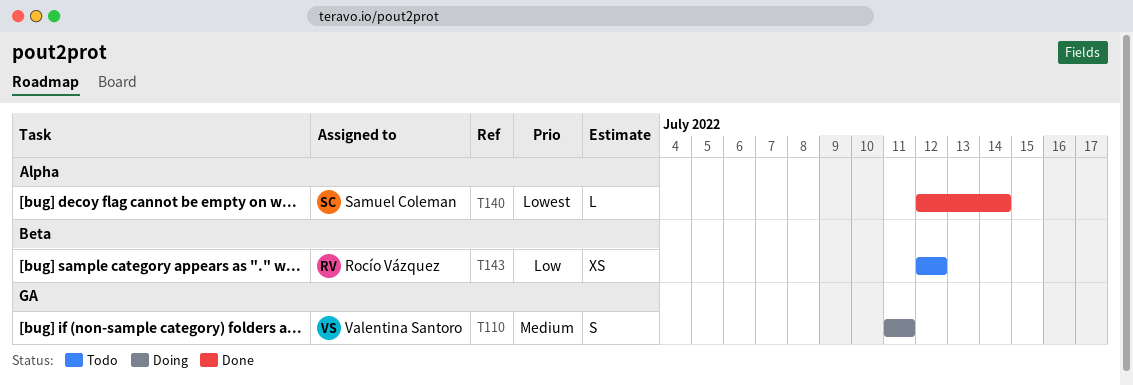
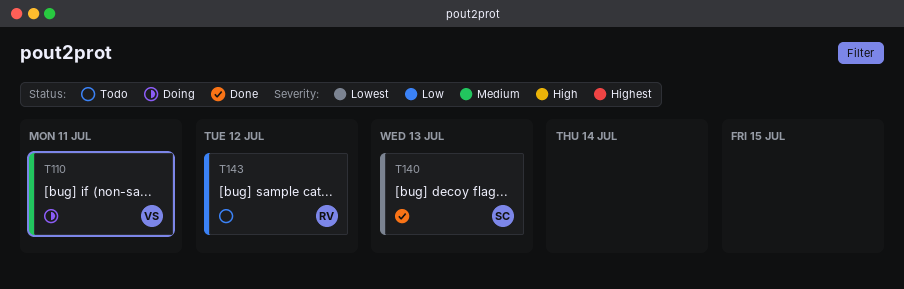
T140, due: Jul 14 -> Jul 13

